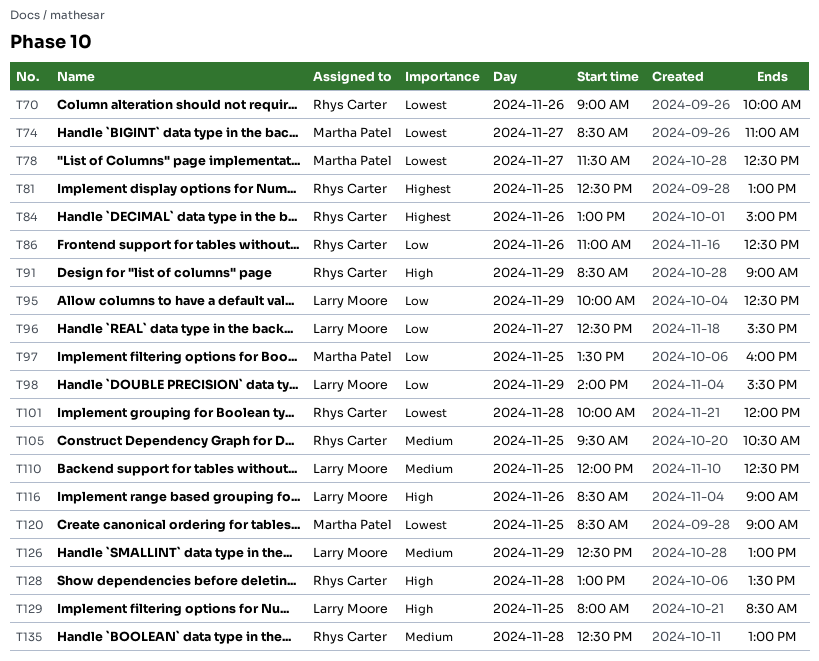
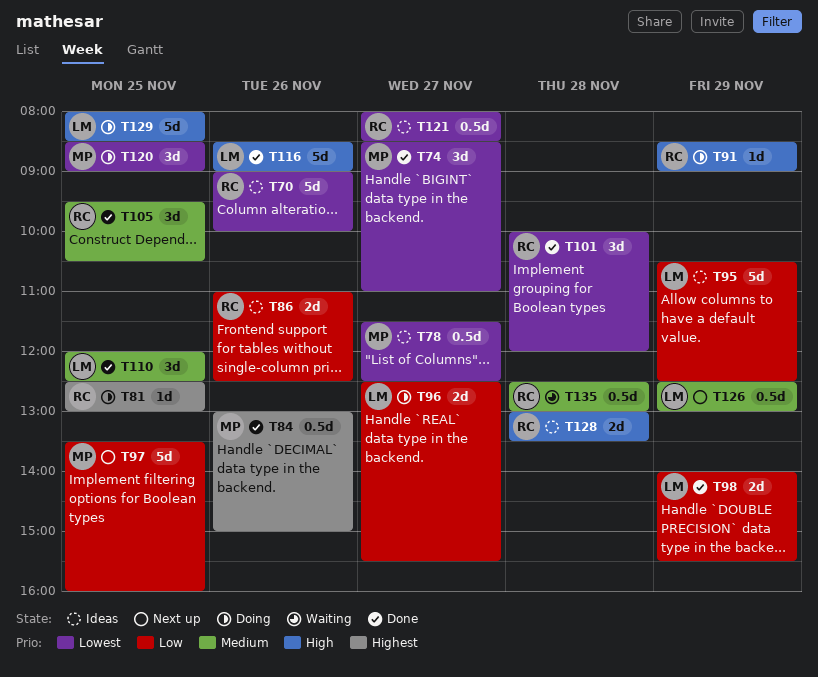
T84, owner: Rhys Carter -> Martha Patel
T95, begins: 10:00 -> 10:30
T121: none -> present

